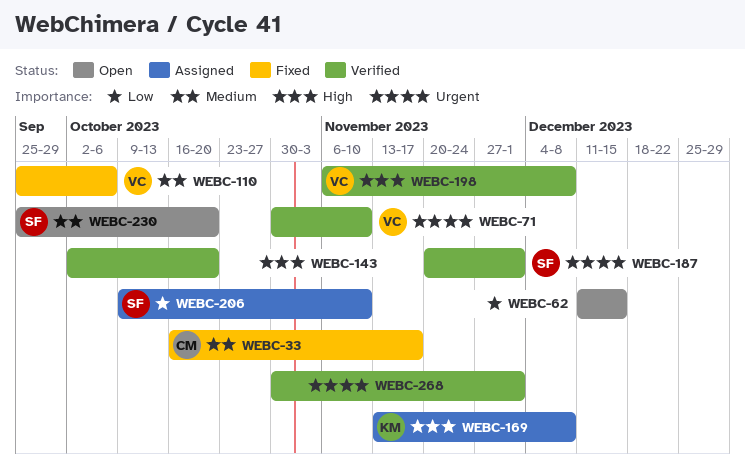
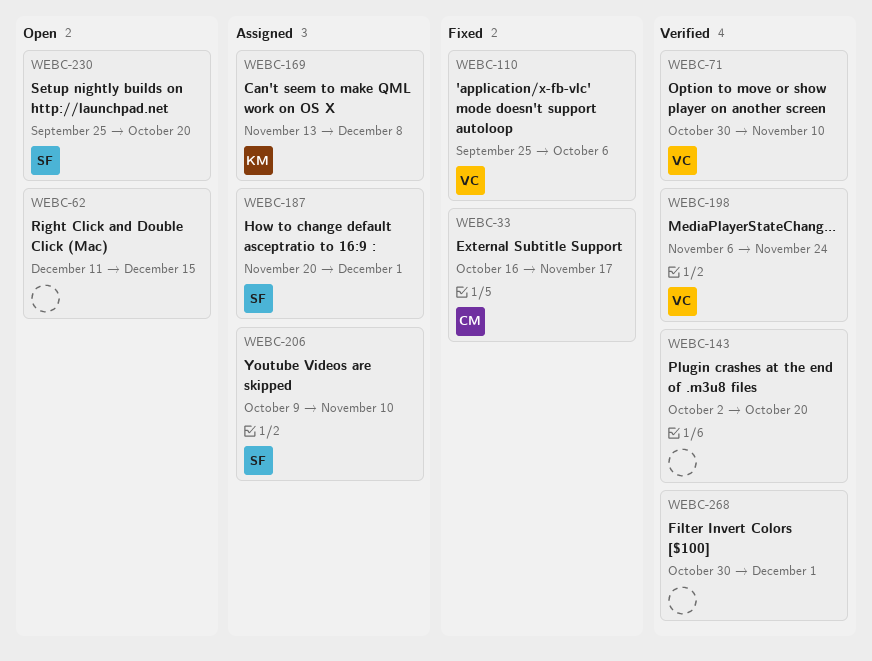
WEBC-187, status: Verified -> Assigned
WEBC-198, due: Dec 8 -> Nov 24

